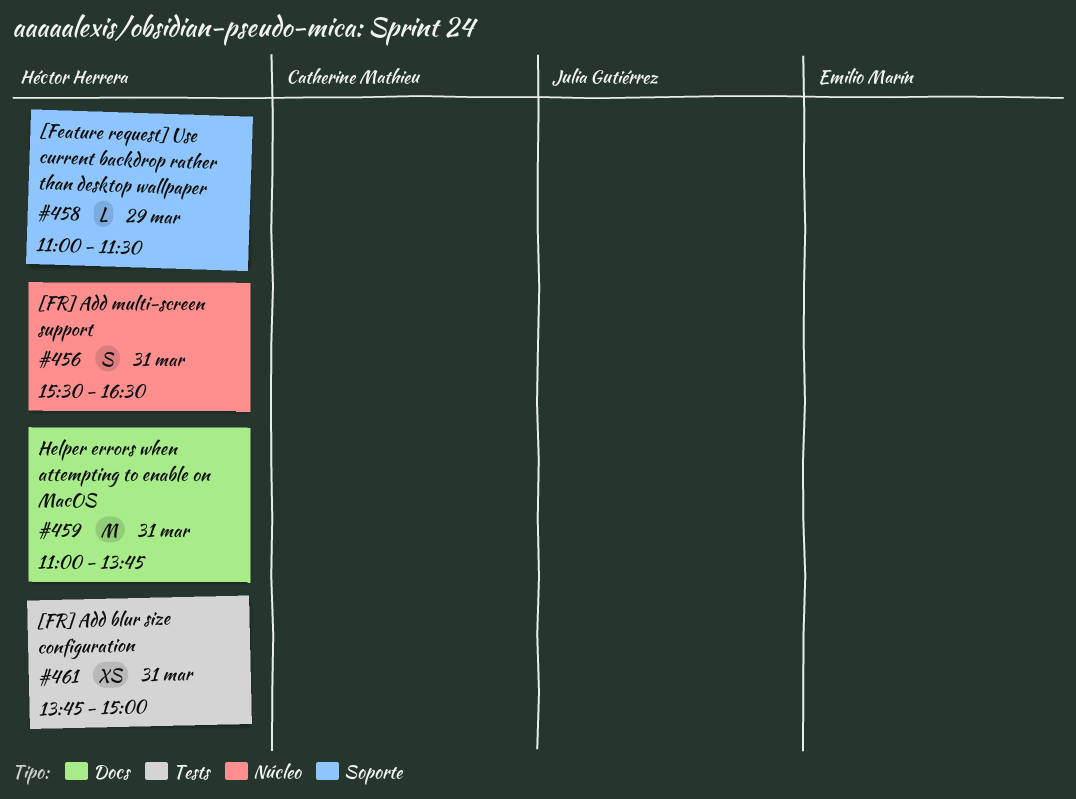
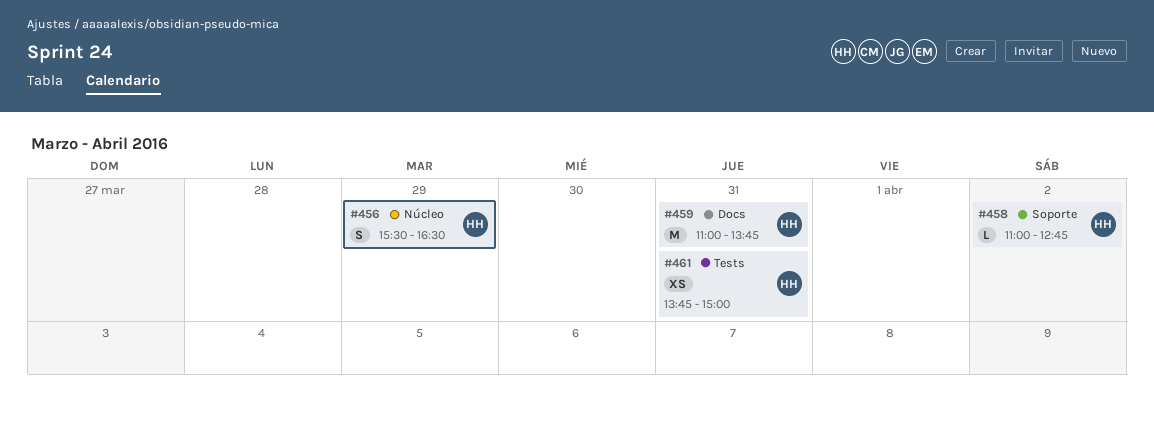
#456, day: Mar 31 -> Mar 29
#458, day: Mar 29 -> Apr 2
#458, ends: 11:30 -> 12:45

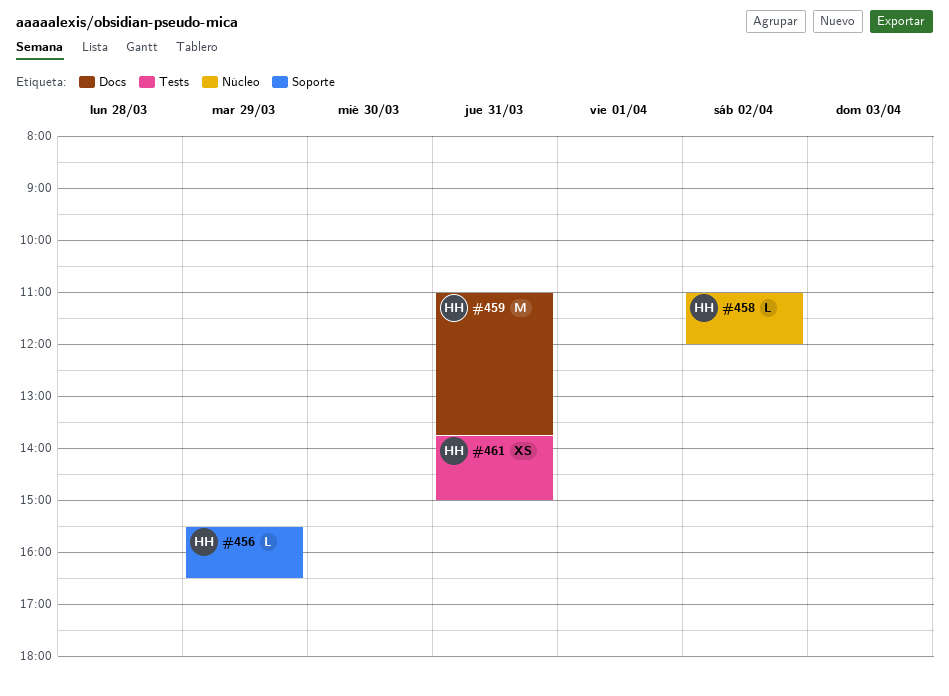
#456, label: Núcleo -> Soporte
#456, estimate: S -> L
#458, label: Soporte -> Núcleo
#458, ends: 12:45 -> 12:00

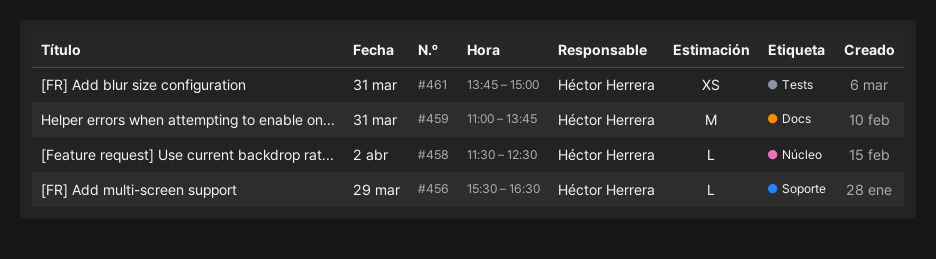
#458, begins: 11:00 -> 11:30
#458, ends: 12:00 -> 12:30

